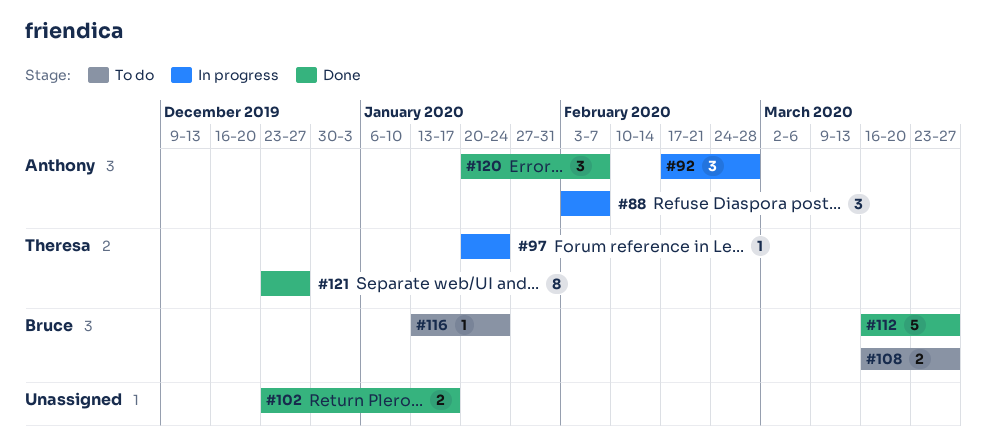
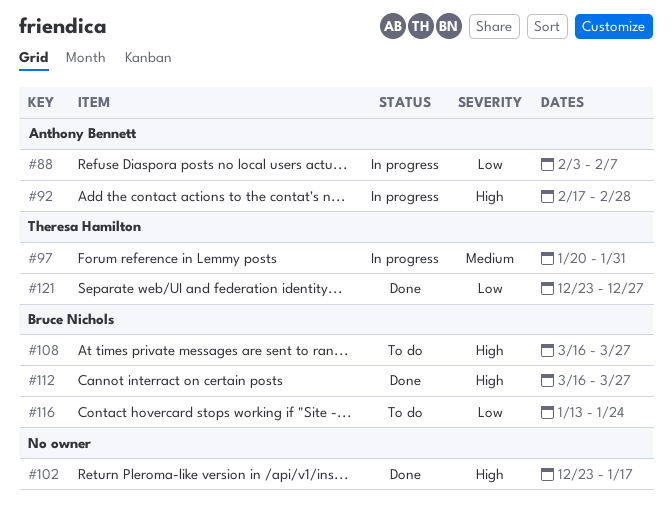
#97, due: Jan 24 -> Jan 31
#120: present -> none

